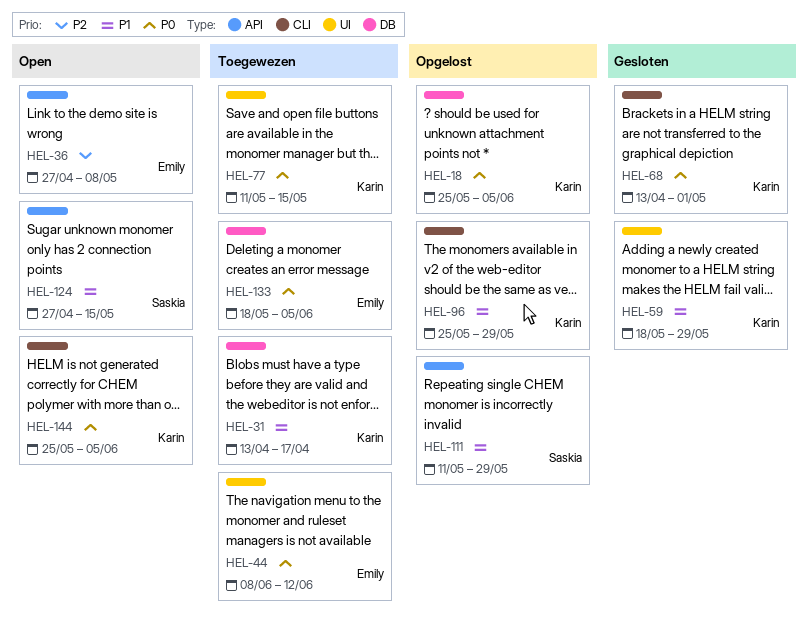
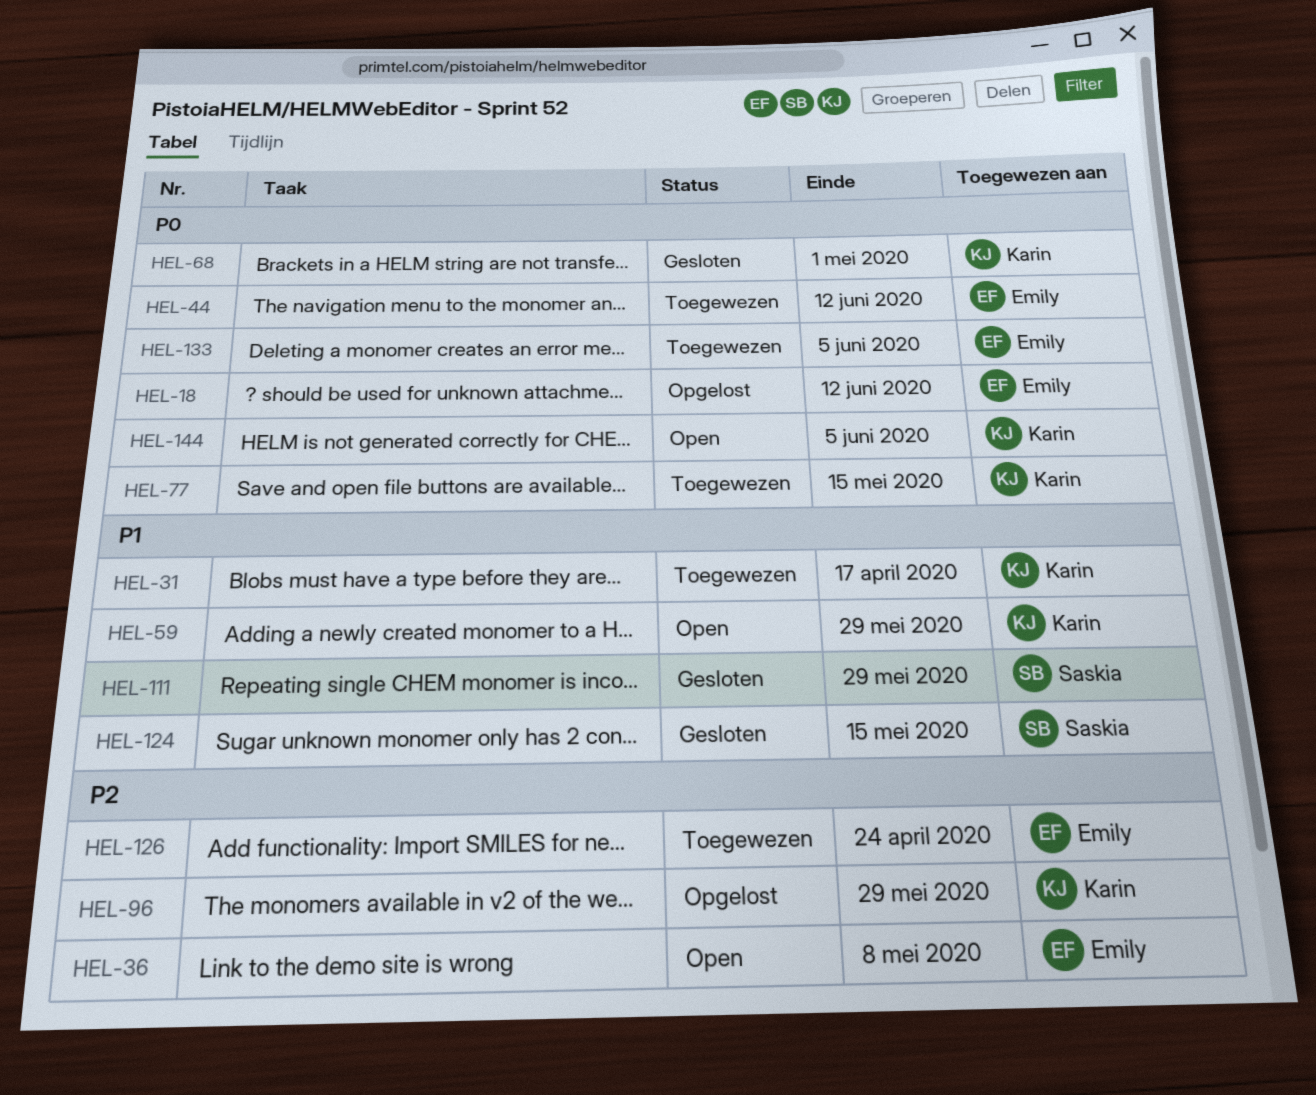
HEL-18, owner: Karin -> Emily
HEL-18, due: Jun 5 -> Jun 12
HEL-59, status: Gesloten -> Open
HEL-96, priority: P1 -> P2
HEL-111, status: Opgelost -> Gesloten
HEL-124, status: Open -> Gesloten
HEL-126: none -> present

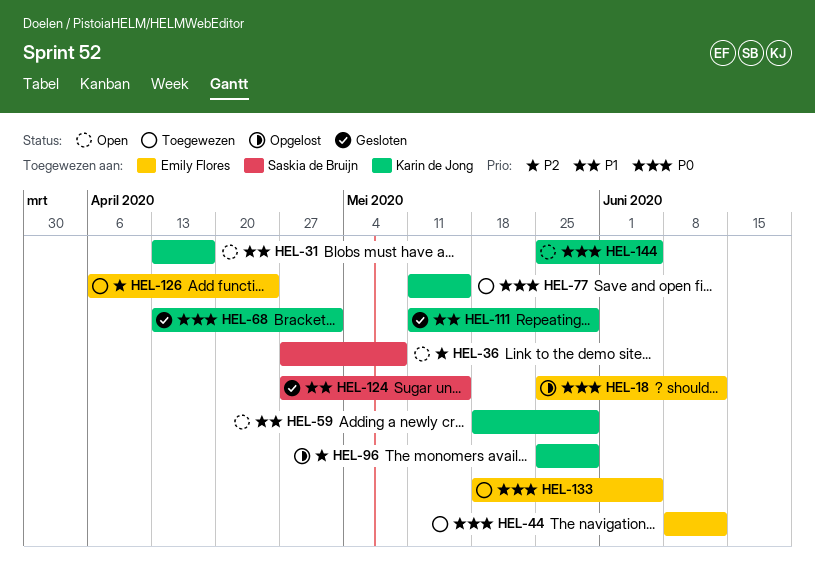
HEL-31, status: Toegewezen -> Open
HEL-36, owner: Emily Flores -> Saskia de Bruijn
HEL-111, owner: Saskia de Bruijn -> Karin de Jong

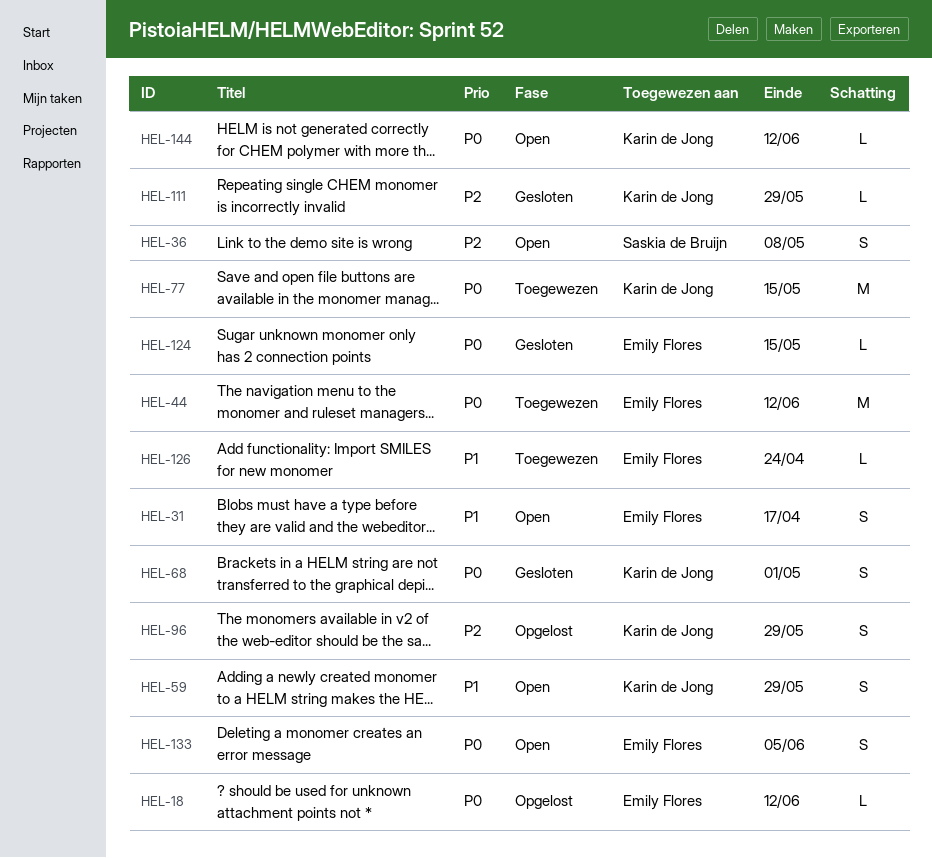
HEL-31, owner: Karin de Jong -> Emily Flores
HEL-111, priority: P1 -> P2
HEL-124, owner: Saskia de Bruijn -> Emily Flores
HEL-124, priority: P1 -> P0
HEL-126, priority: P2 -> P1
HEL-133, status: Toegewezen -> Open
HEL-144, due: Jun 5 -> Jun 12

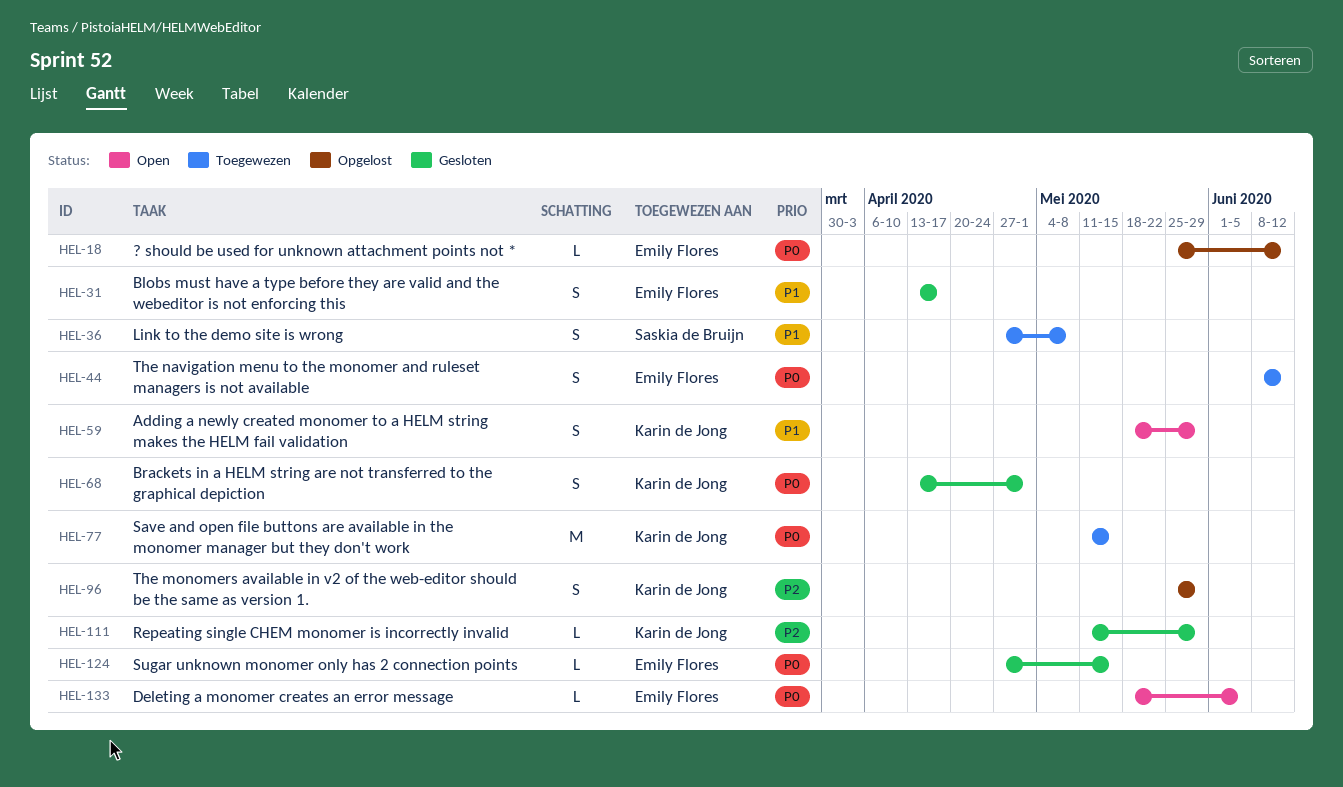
HEL-31, status: Open -> Gesloten
HEL-36, status: Open -> Toegewezen
HEL-36, priority: P2 -> P1
HEL-44, estimate: M -> S
HEL-126: present -> none
HEL-133, estimate: S -> L
HEL-144: present -> none

